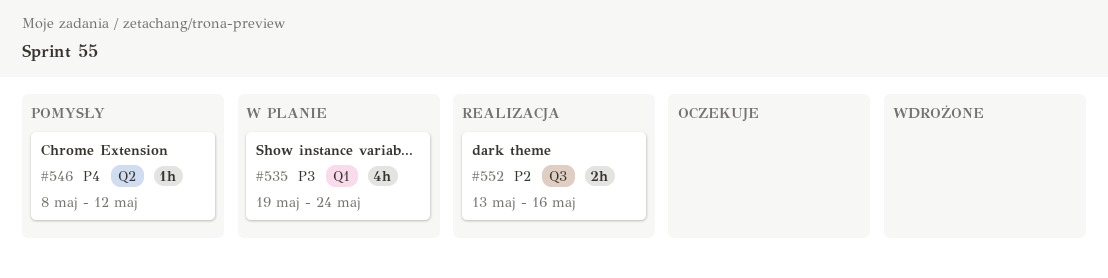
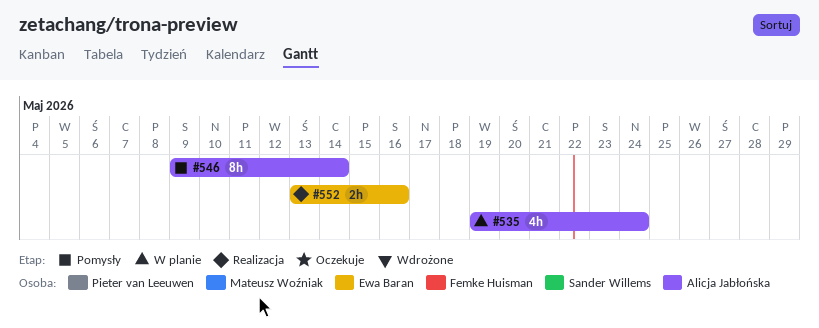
#546, estimate: 1h -> 8h
#546, start: May 8 -> May 9
#546, due: May 12 -> May 14

